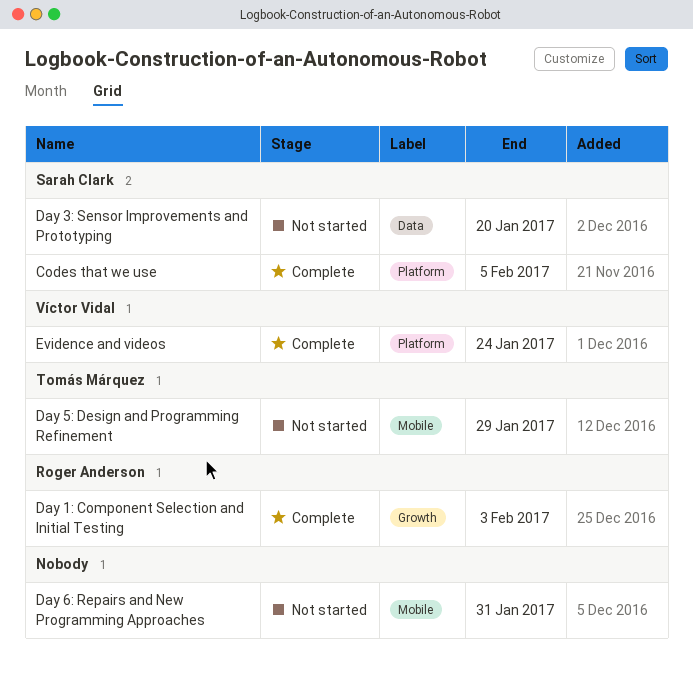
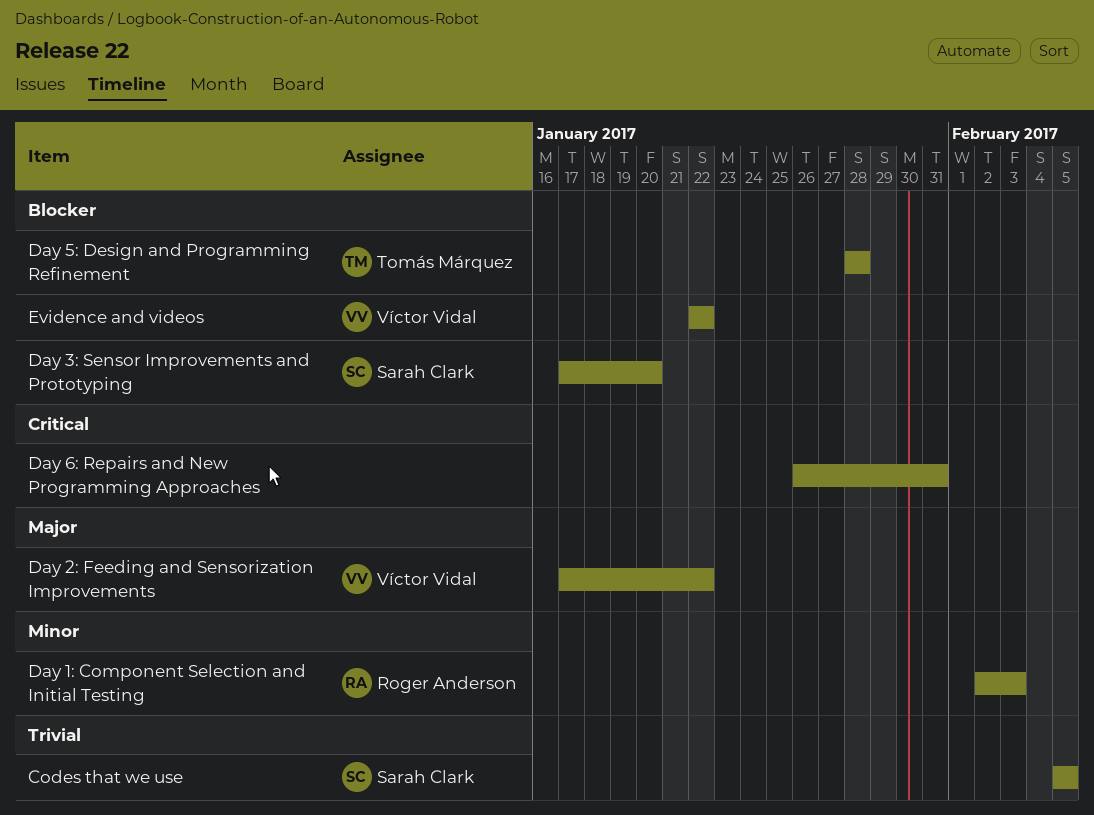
Day 2: Feeding and Sensorization Improvements: none -> present
Day 5: Design and Programming Refinement, due: Jan 29 -> Jan 28
Evidence and videos, due: Jan 24 -> Jan 22

